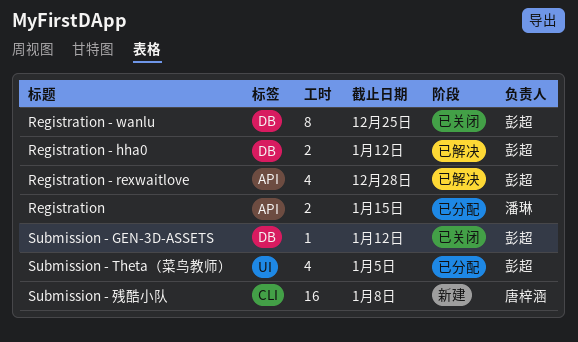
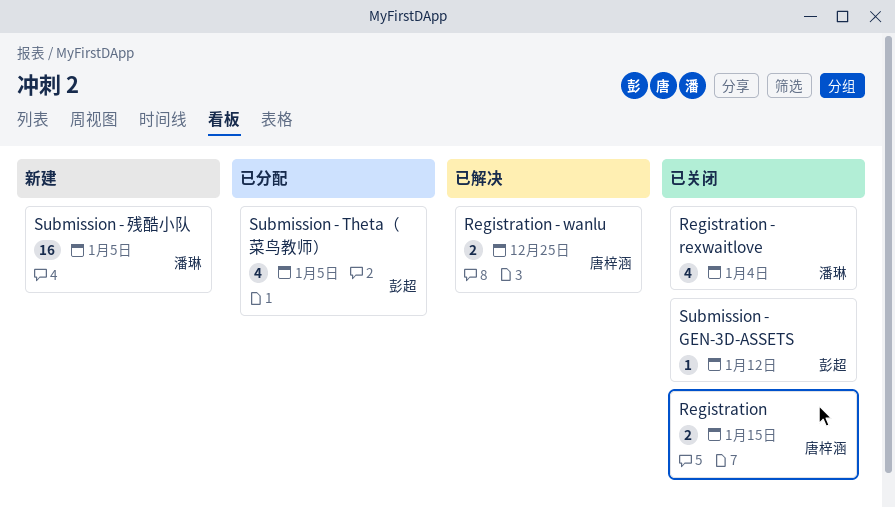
Registration, status: 已分配 -> 已关闭
Registration, owner: 潘琳 -> 唐梓涵
Registration - hha0: present -> none
Registration - rexwaitlove, status: 已解决 -> 已关闭
Registration - rexwaitlove, owner: 彭超 -> 潘琳
Registration - rexwaitlove, due: Dec 28 -> Jan 4
Registration - wanlu, status: 已关闭 -> 已解决
Registration - wanlu, owner: 彭超 -> 唐梓涵
Registration - wanlu, estimate: 8 -> 2
Submission - 残酷小队, owner: 唐梓涵 -> 潘琳
Submission - 残酷小队, due: Jan 8 -> Jan 5

